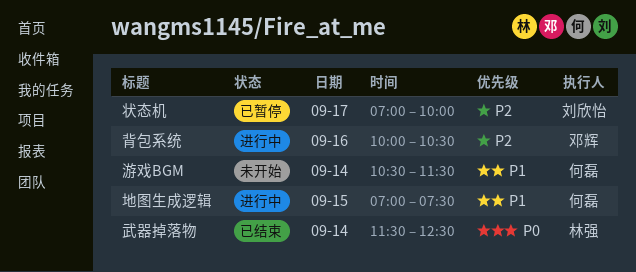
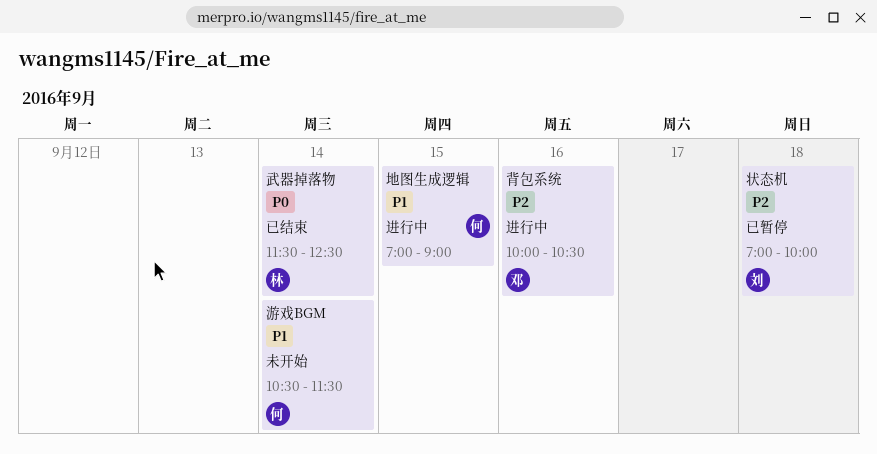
地图生成逻辑, ends: 07:30 -> 09:00
状态机, day: Sep 17 -> Sep 18

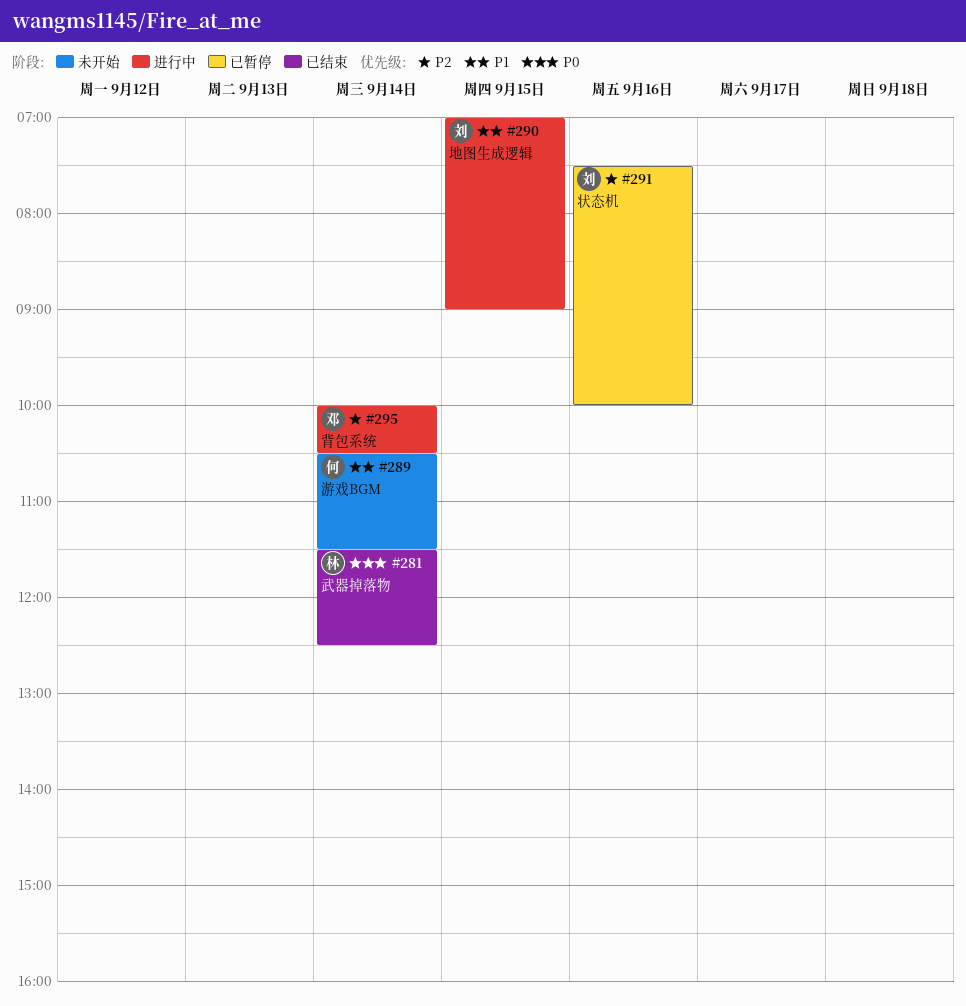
地图生成逻辑, owner: 何 -> 刘
状态机, day: Sep 18 -> Sep 16
状态机, begins: 07:00 -> 07:30
背包系统, day: Sep 16 -> Sep 14

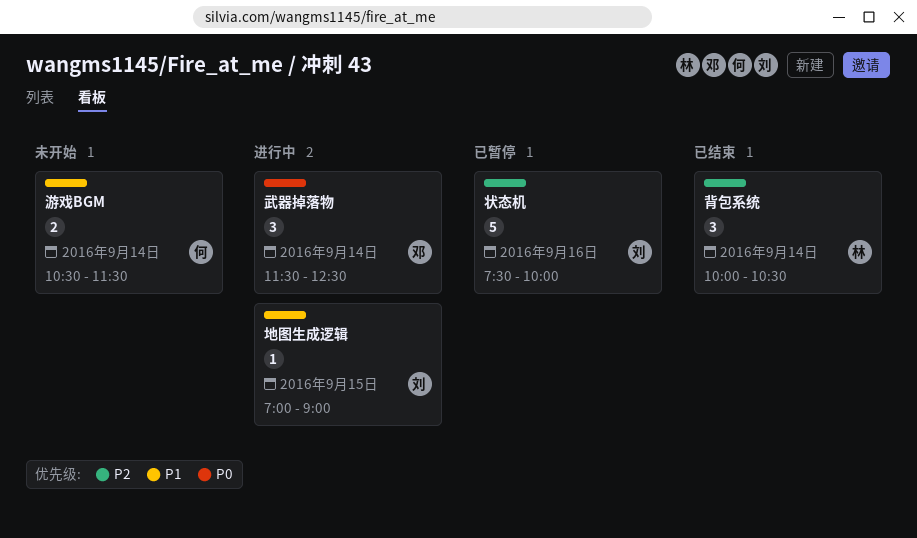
武器掉落物, status: 已结束 -> 进行中
武器掉落物, owner: 林 -> 邓
背包系统, status: 进行中 -> 已结束
背包系统, owner: 邓 -> 林

